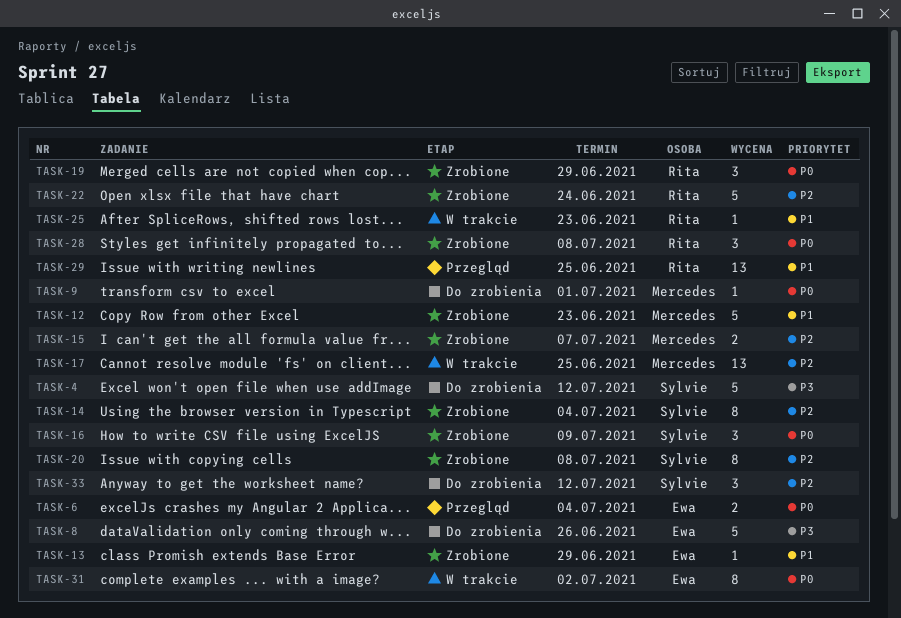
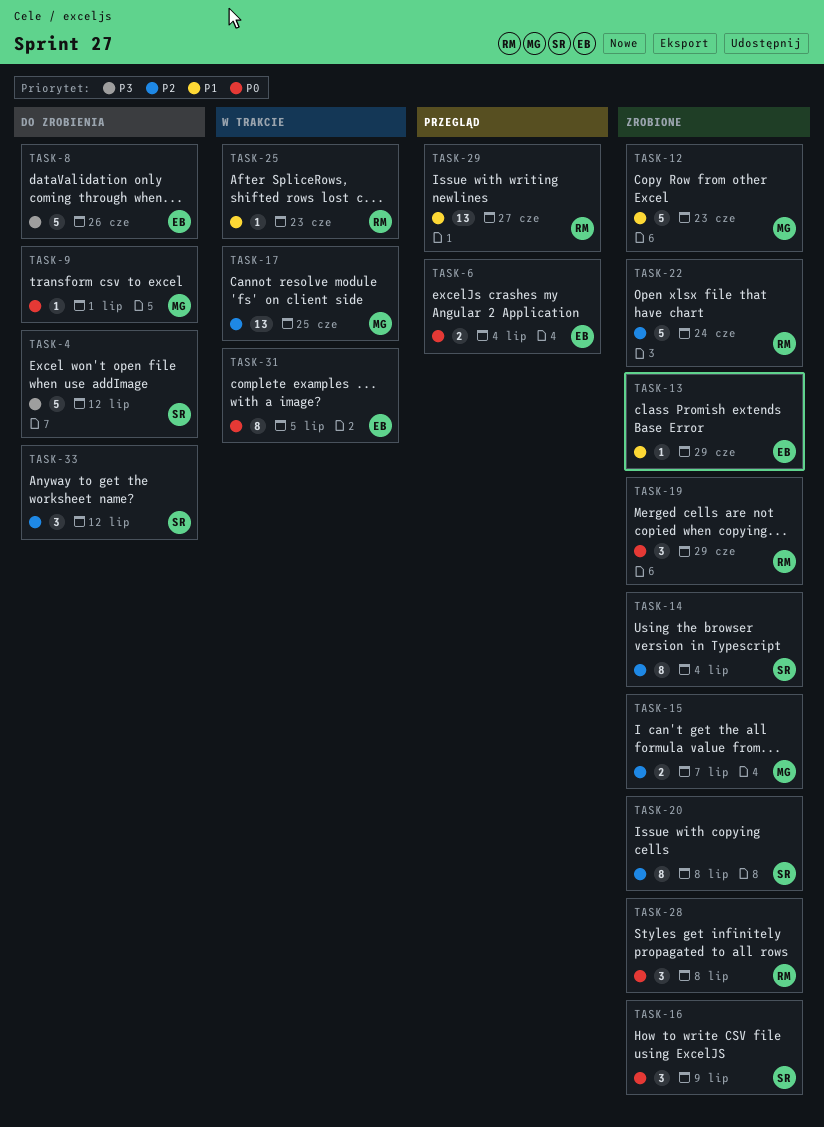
TASK-29, due: Jun 25 -> Jun 27
TASK-31, due: Jul 2 -> Jul 5

